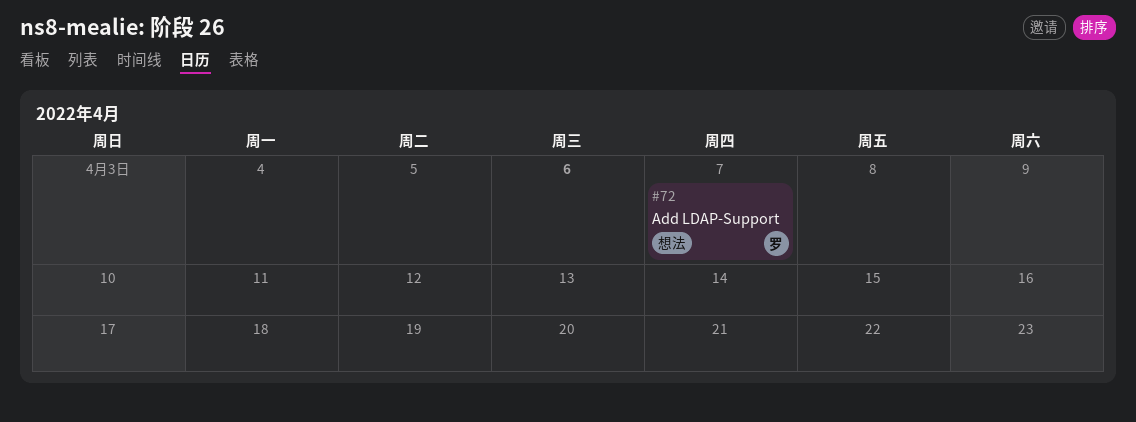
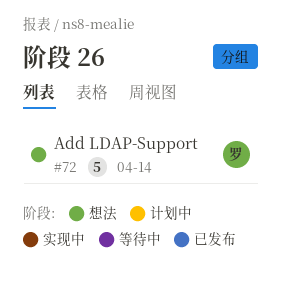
#72, due: Apr 7 -> Apr 14

